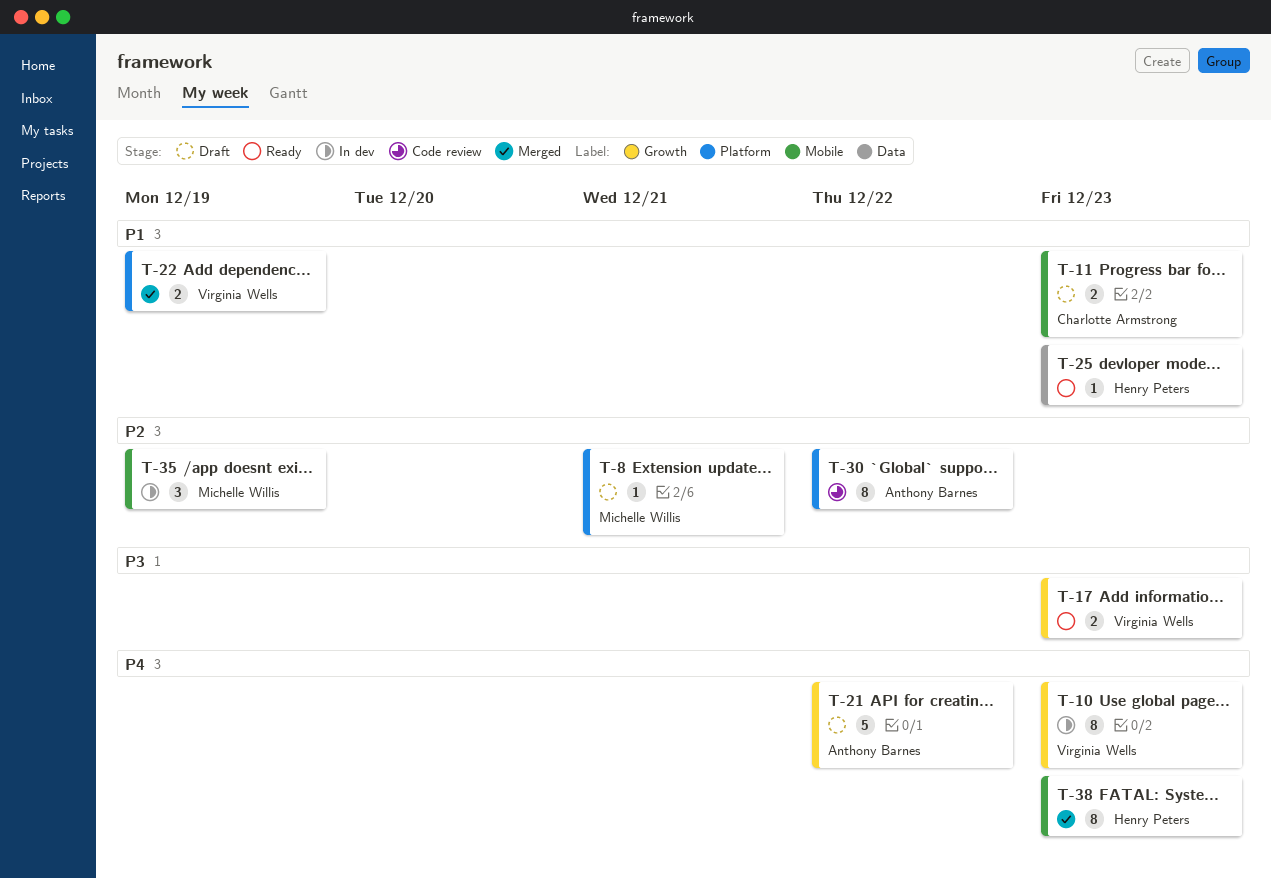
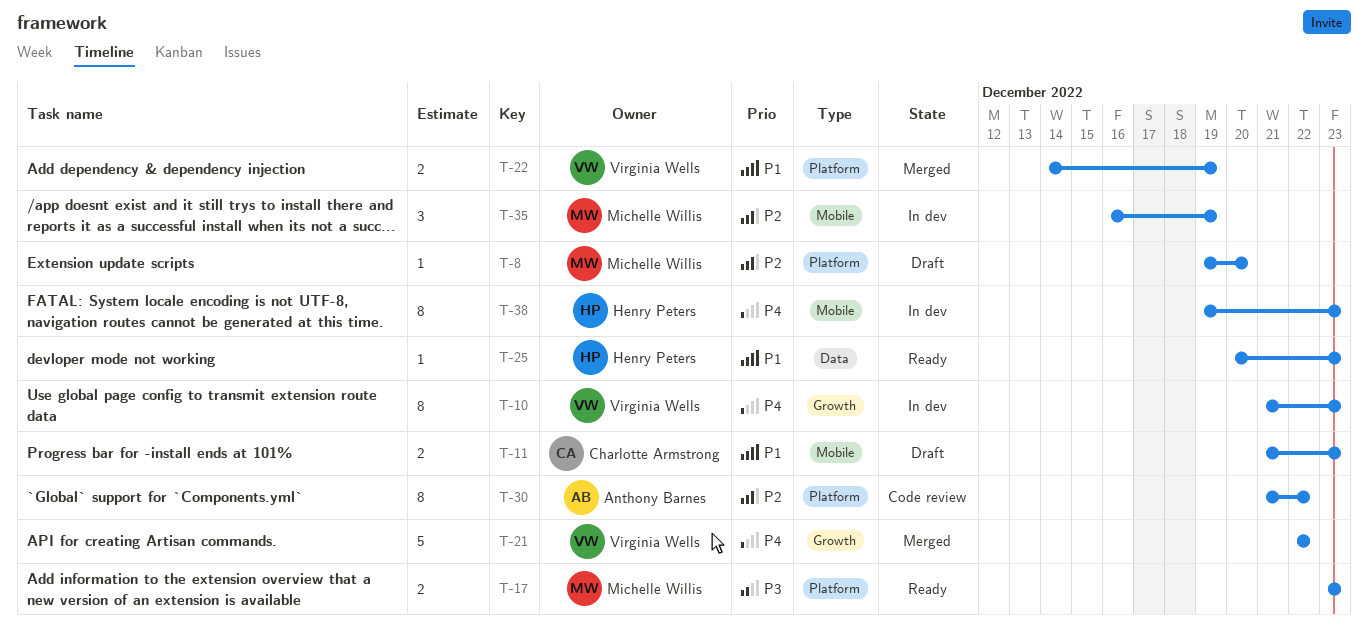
T-8, due: Dec 21 -> Dec 20
T-17, owner: Virginia Wells -> Michelle Willis
T-17, label: Growth -> Platform
T-21, status: Draft -> Merged
T-21, owner: Anthony Barnes -> Virginia Wells
T-38, status: Merged -> In dev

